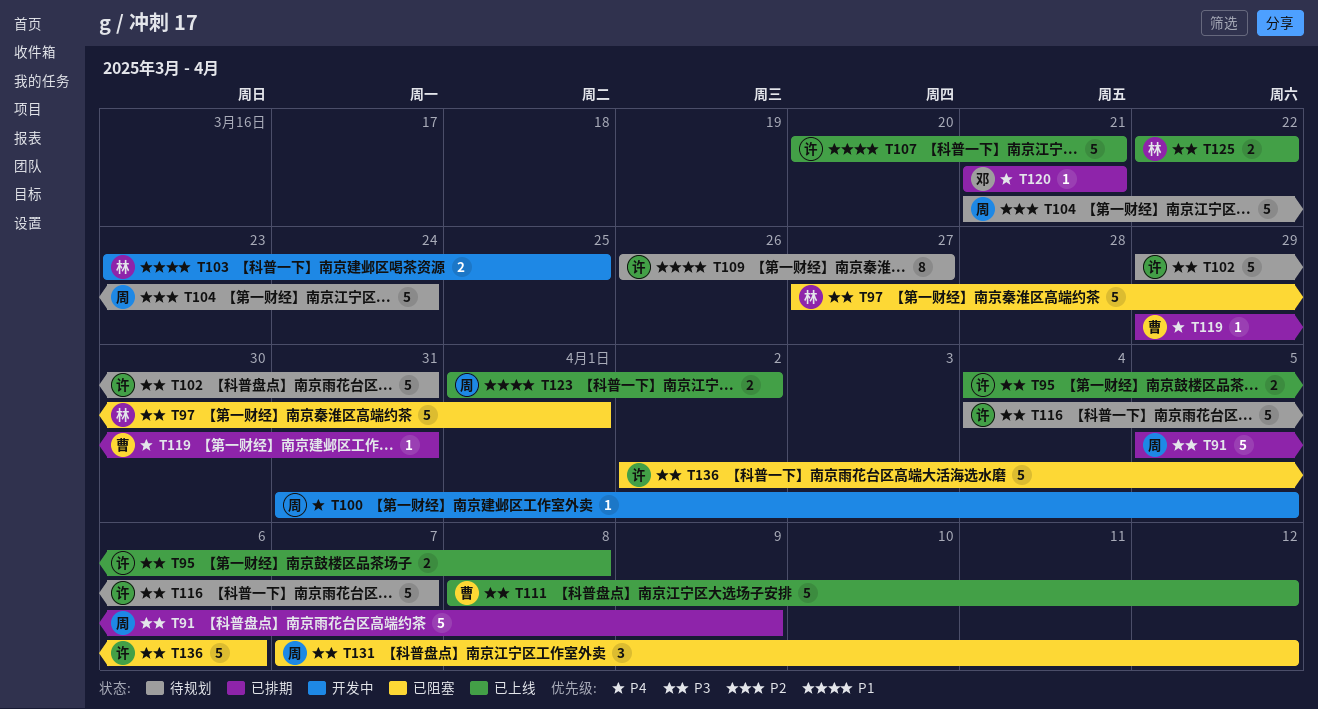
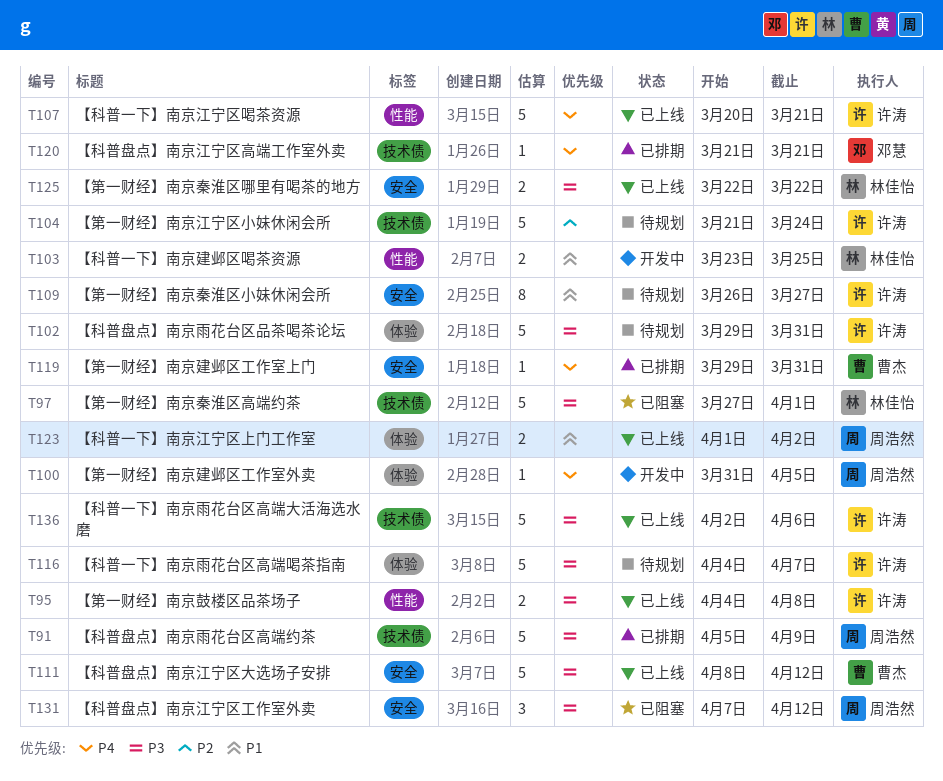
T104, owner: 周浩然 -> 许涛
T107, priority: P1 -> P4
T136, status: 已阻塞 -> 已上线

